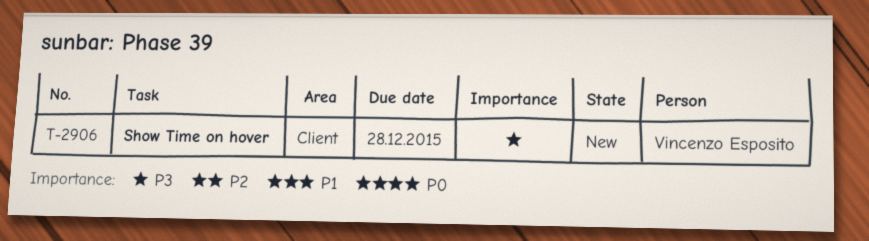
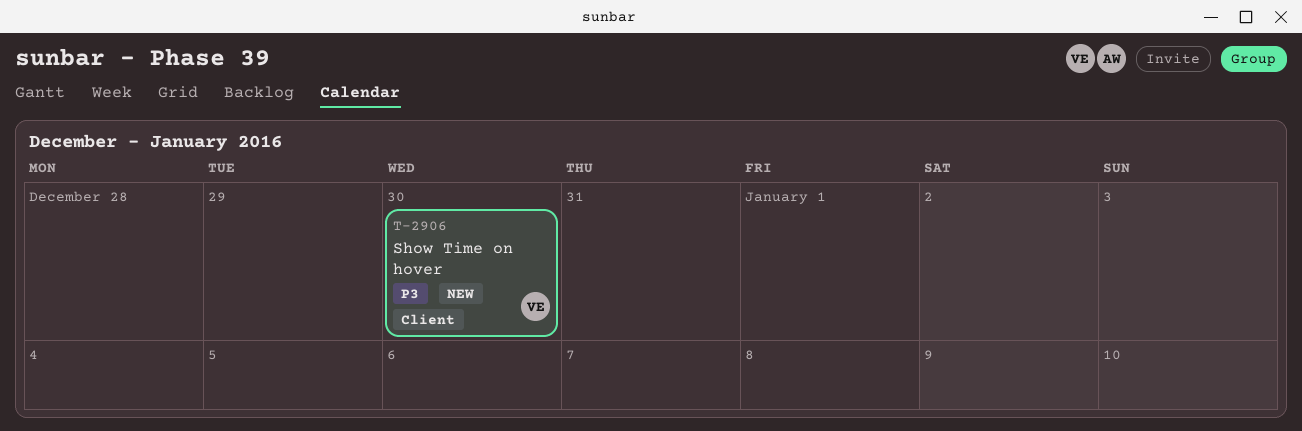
T-2906, due: Dec 28 -> Dec 30

